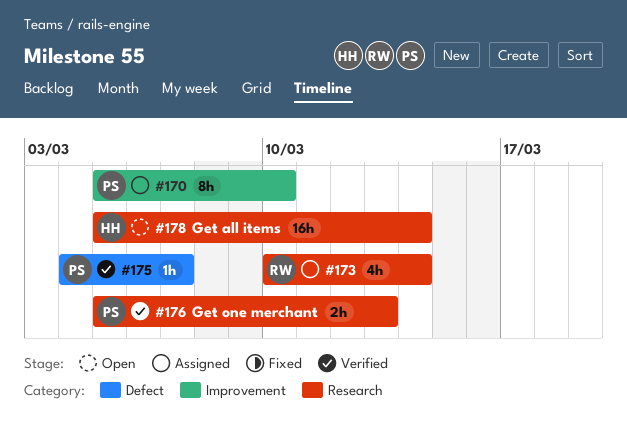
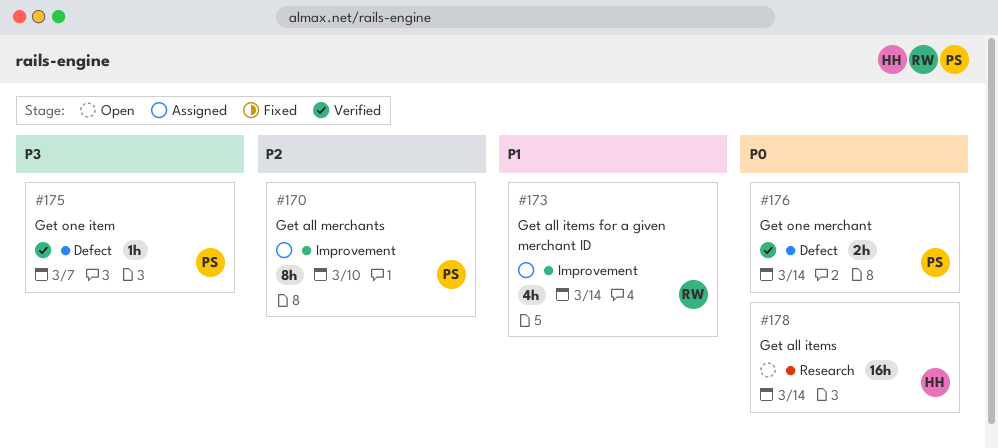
#173, label: Research -> Improvement
#176, label: Research -> Defect
#176, due: Mar 13 -> Mar 14

